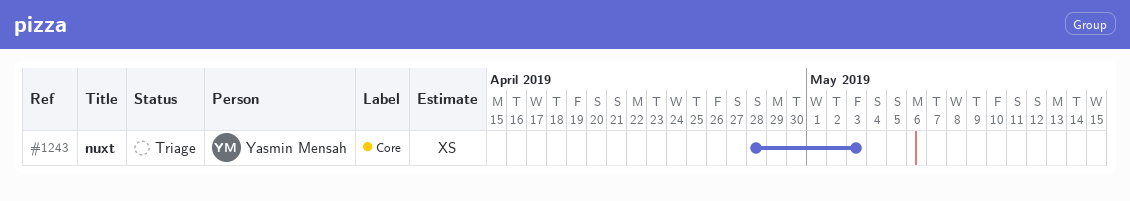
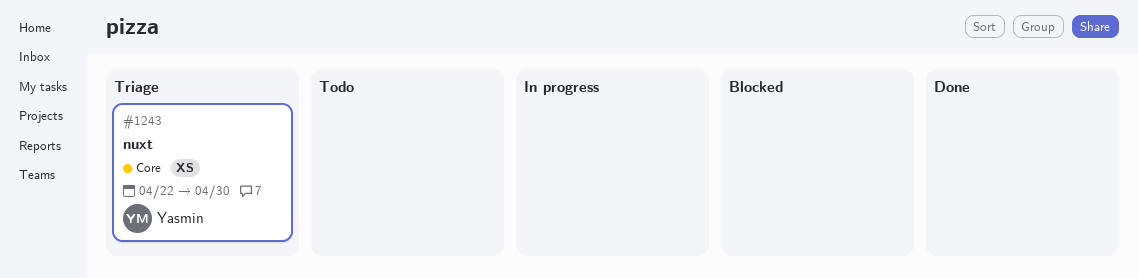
#1243, start: Apr 28 -> Apr 22
#1243, due: May 3 -> Apr 30

